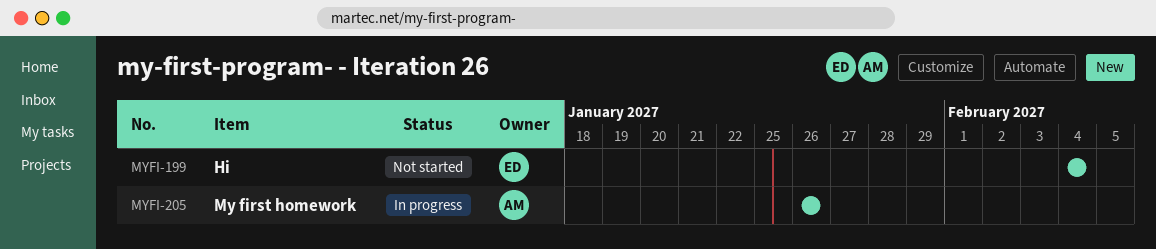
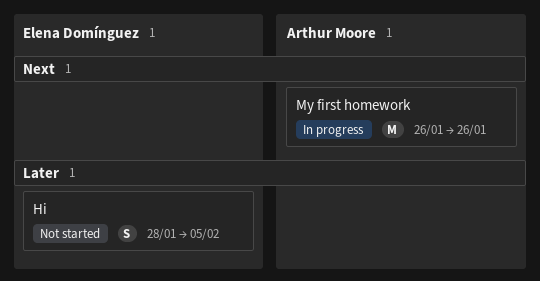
Hi, start: Feb 4 -> Jan 28
Hi, due: Feb 4 -> Feb 5

